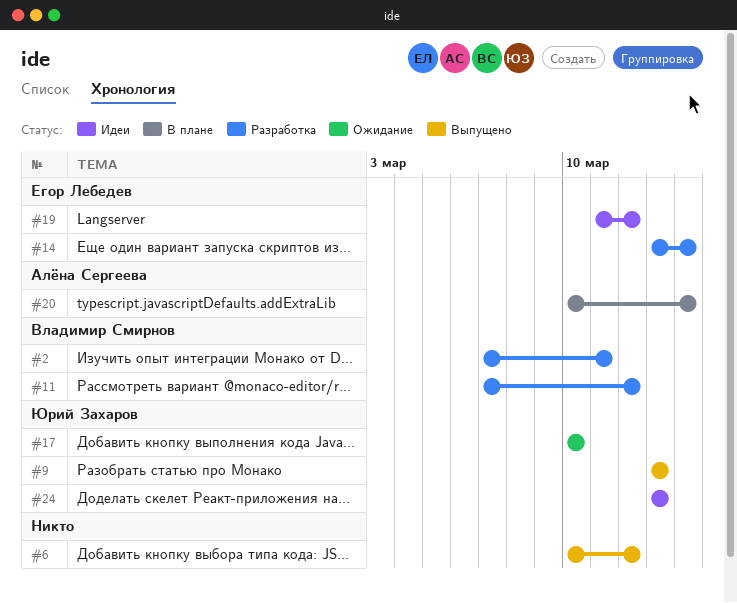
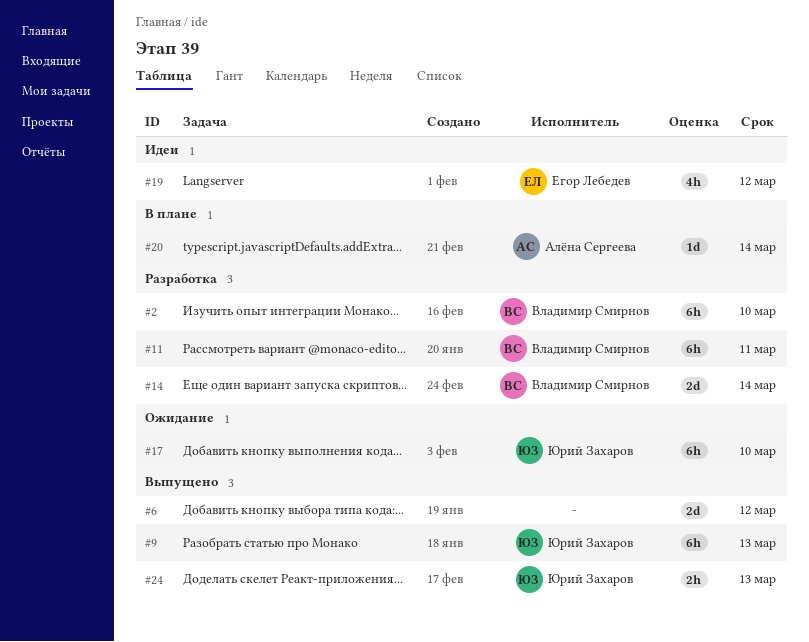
#2, due: Mar 11 -> Mar 10
#11, due: Mar 12 -> Mar 11
#14, owner: Егор Лебедев -> Владимир Смирнов
#24, status: Идеи -> Выпущено

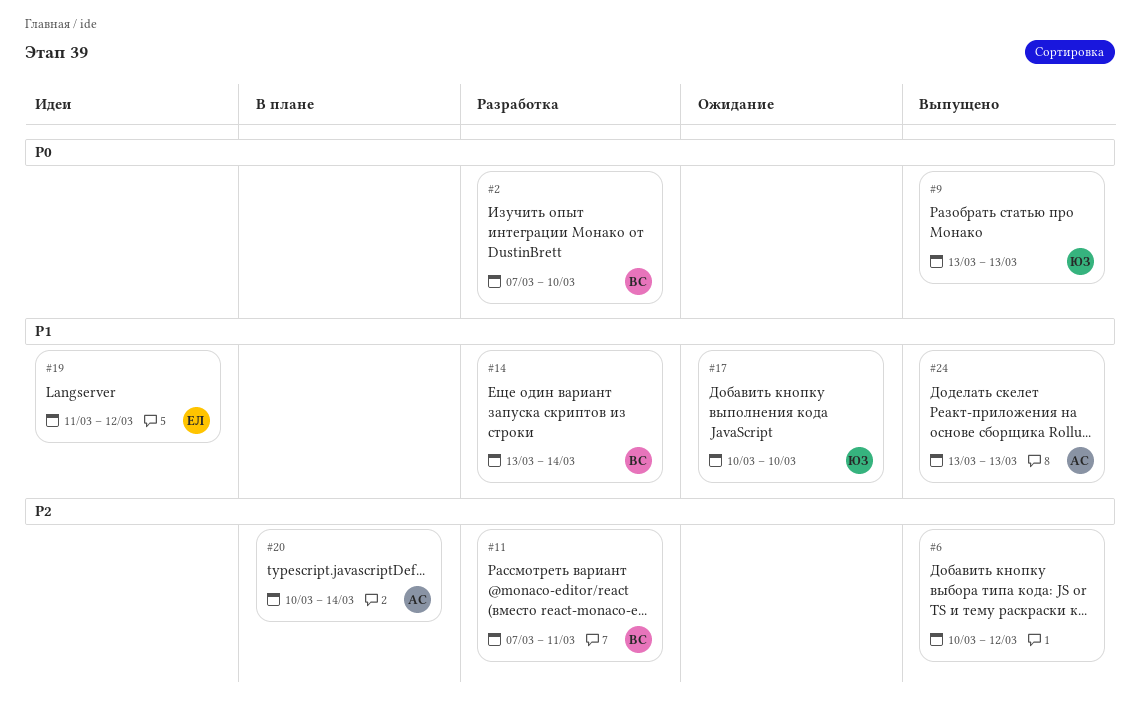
#24, owner: Юрий Захаров -> Алёна Сергеева

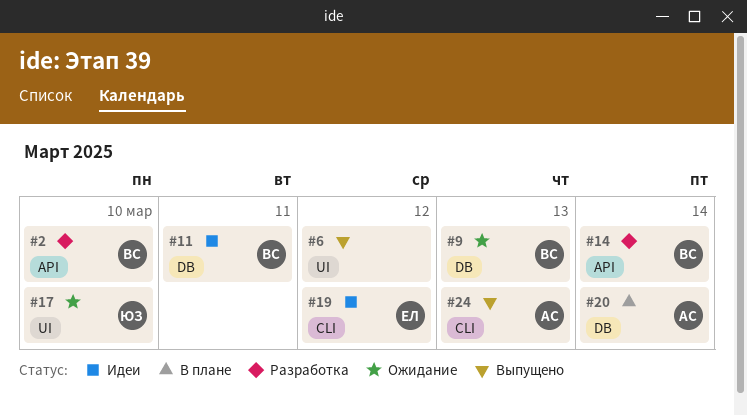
#9, status: Выпущено -> Ожидание
#9, owner: ЮЗ -> ВС
#11, status: Разработка -> Идеи

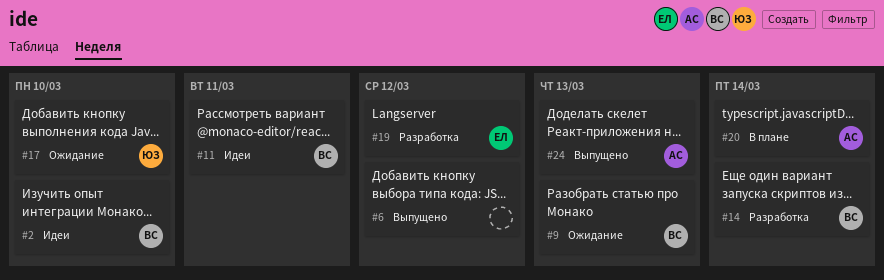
#2, status: Разработка -> Идеи
#19, status: Идеи -> Разработка

